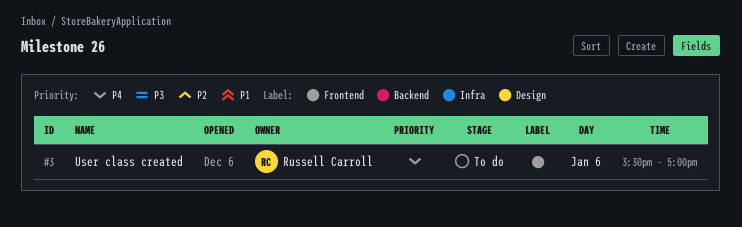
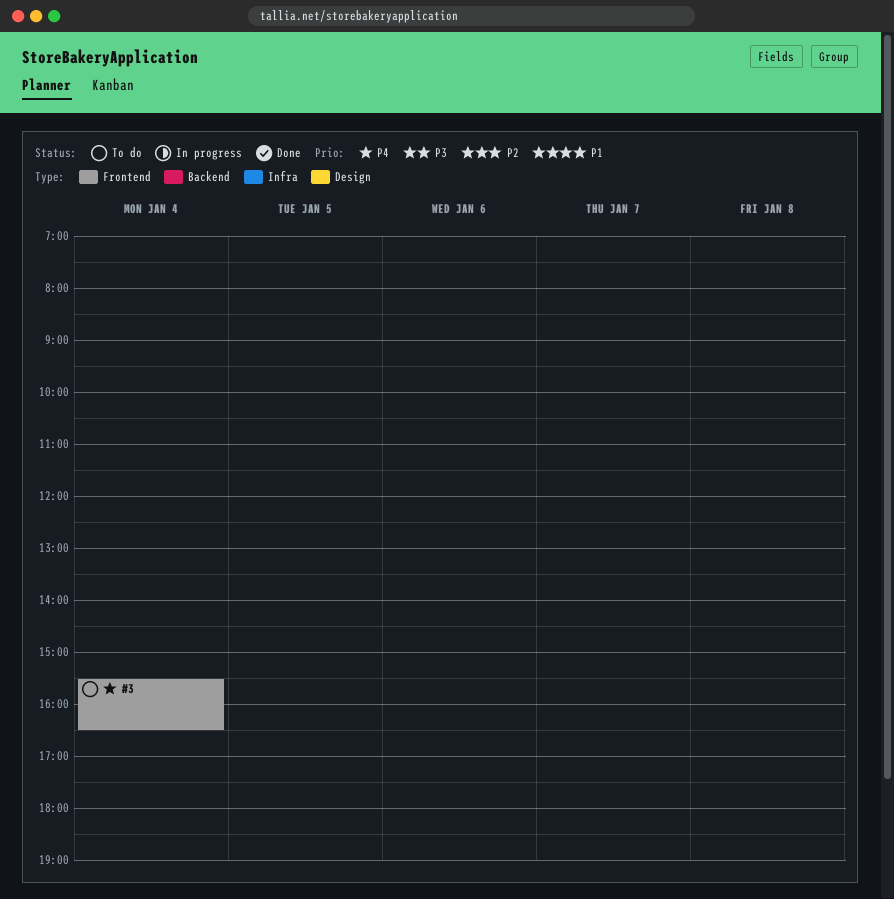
#3, day: Jan 6 -> Jan 4
#3, ends: 17:00 -> 16:30

